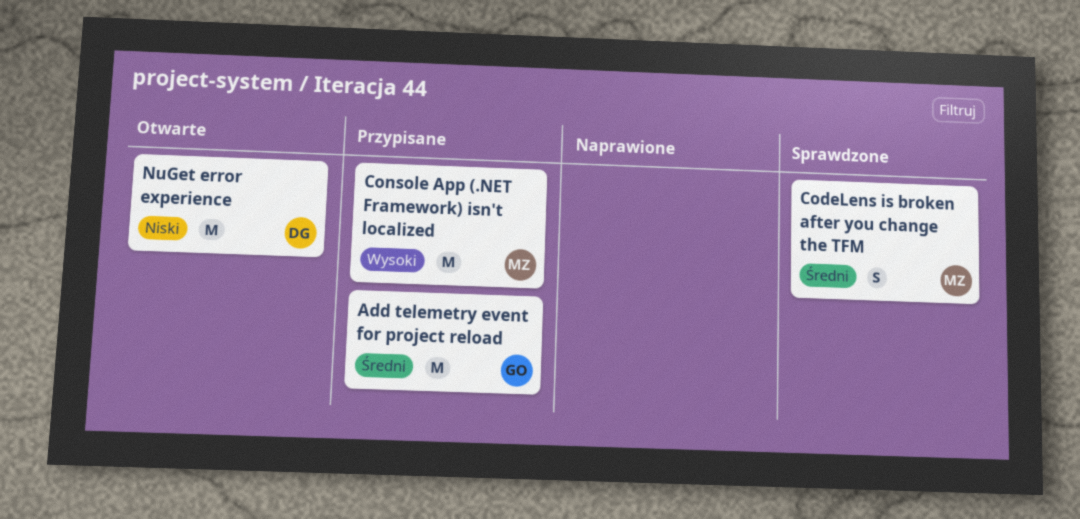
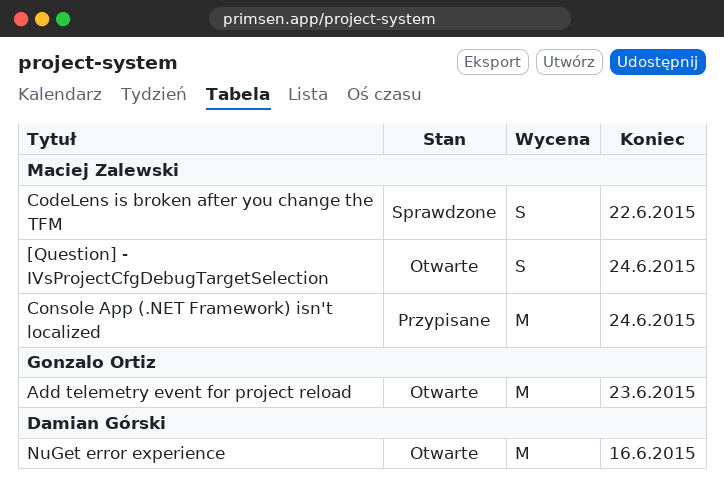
[Question] - IVsProjectCfgDebugTargetSelection: none -> present
Add telemetry event for project reload, status: Przypisane -> Otwarte

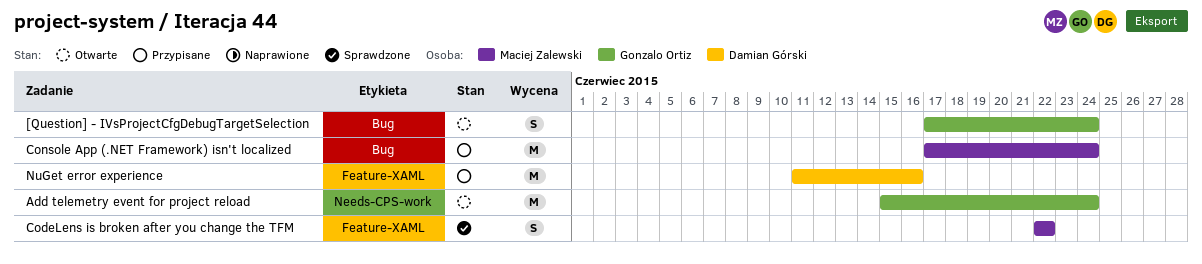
[Question] - IVsProjectCfgDebugTargetSelection, owner: Maciej Zalewski -> Gonzalo Ortiz
Add telemetry event for project reload, due: Jun 23 -> Jun 24
NuGet error experience, status: Otwarte -> Przypisane

